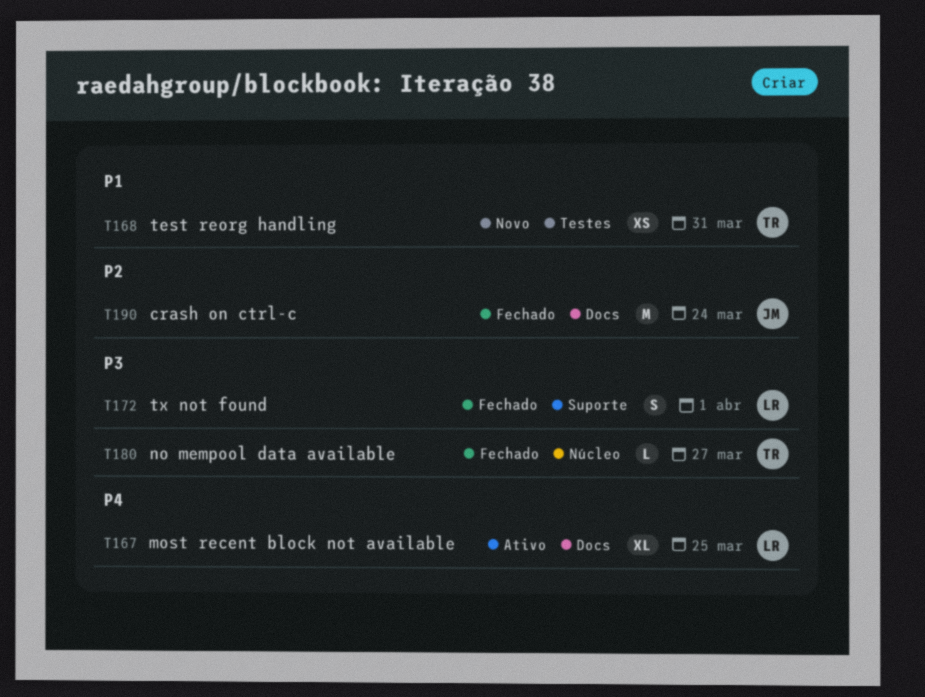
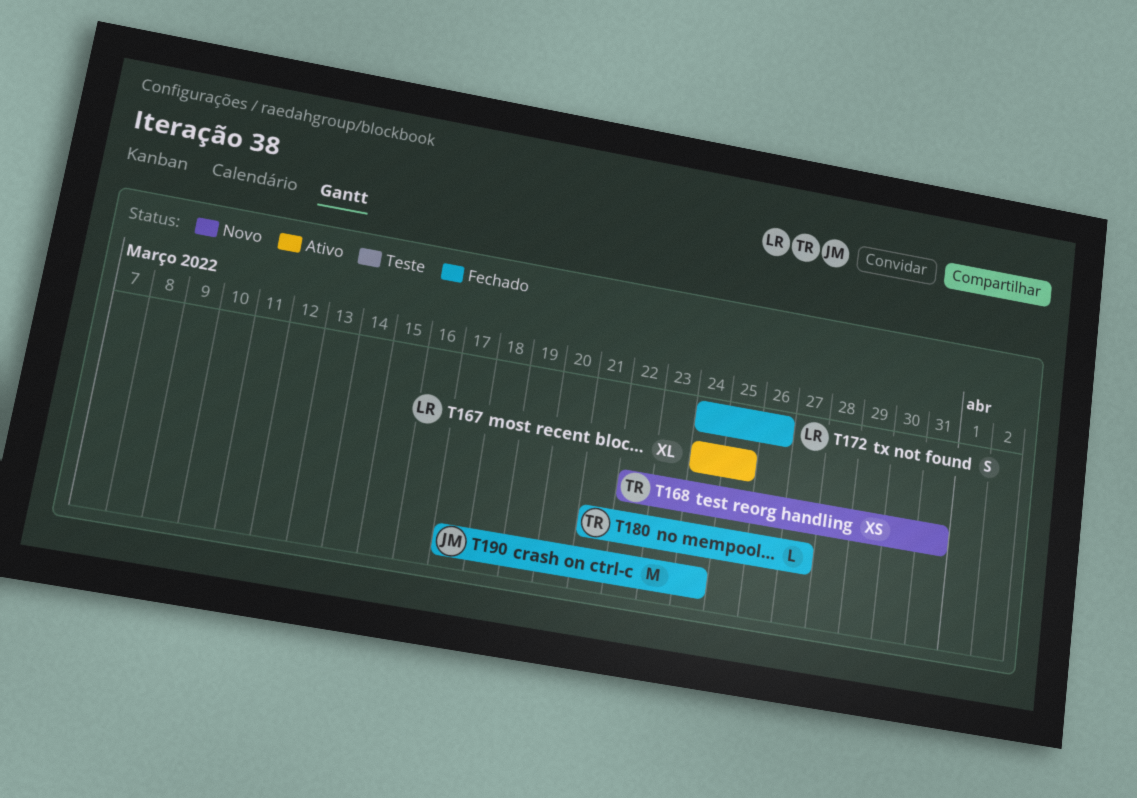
T172, due: Apr 1 -> Mar 26

